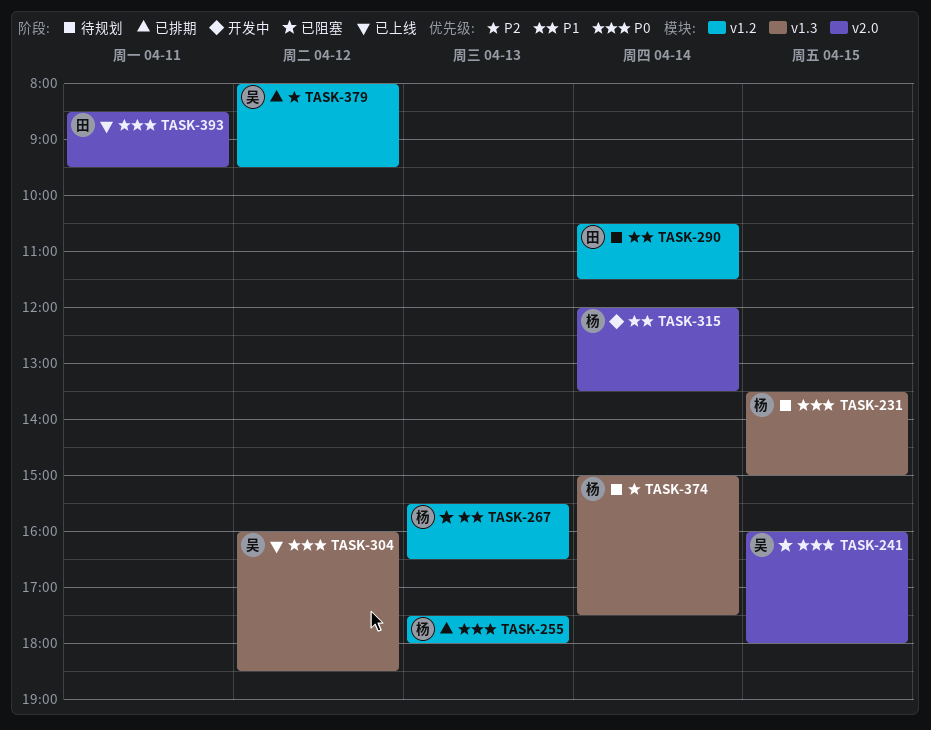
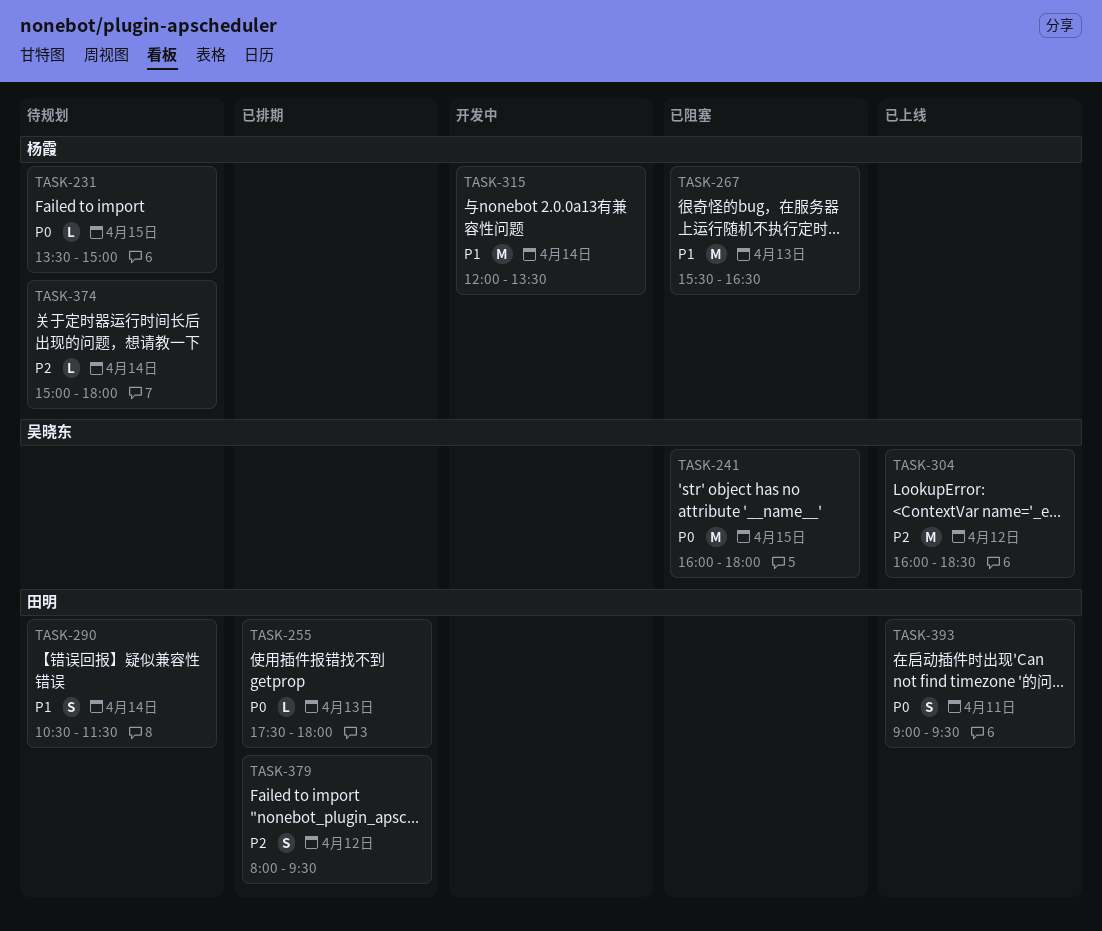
TASK-255, owner: 杨霞 -> 田明
TASK-304, priority: P0 -> P2
TASK-374, ends: 17:30 -> 18:00
TASK-379, owner: 吴晓东 -> 田明
TASK-393, begins: 08:30 -> 09:00

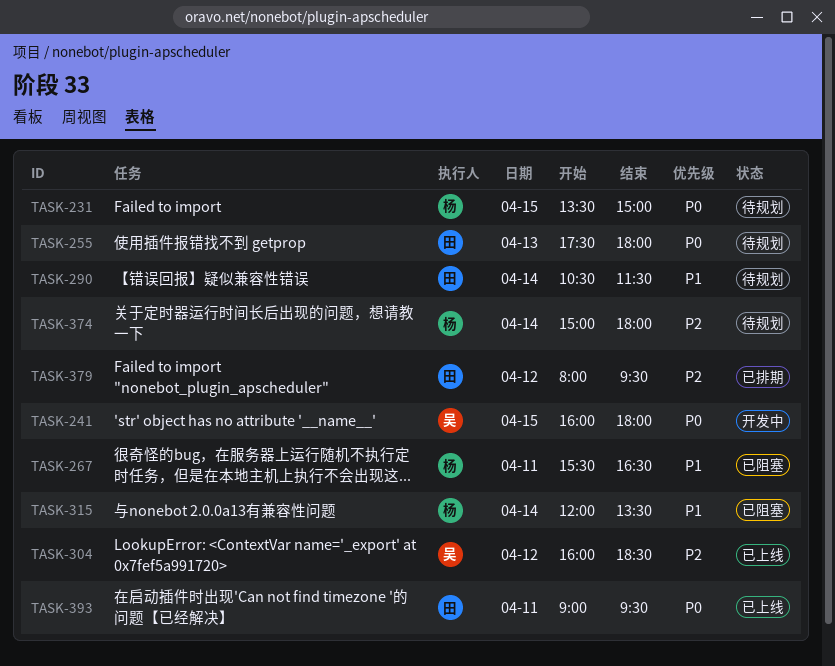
TASK-241, status: 已阻塞 -> 开发中
TASK-255, status: 已排期 -> 待规划
TASK-267, day: Apr 13 -> Apr 11
TASK-315, status: 开发中 -> 已阻塞

